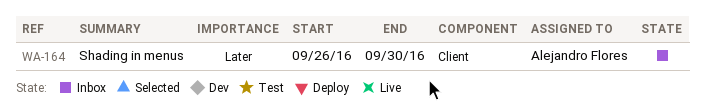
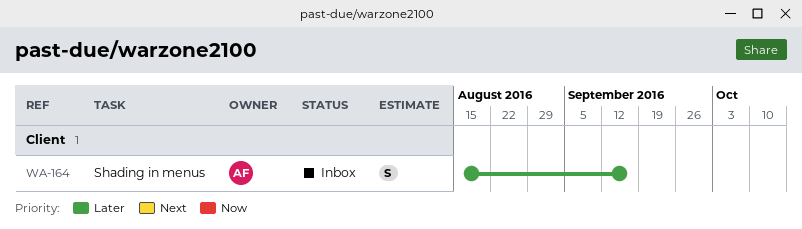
WA-164, start: Sep 26 -> Aug 15
WA-164, due: Sep 30 -> Sep 16

